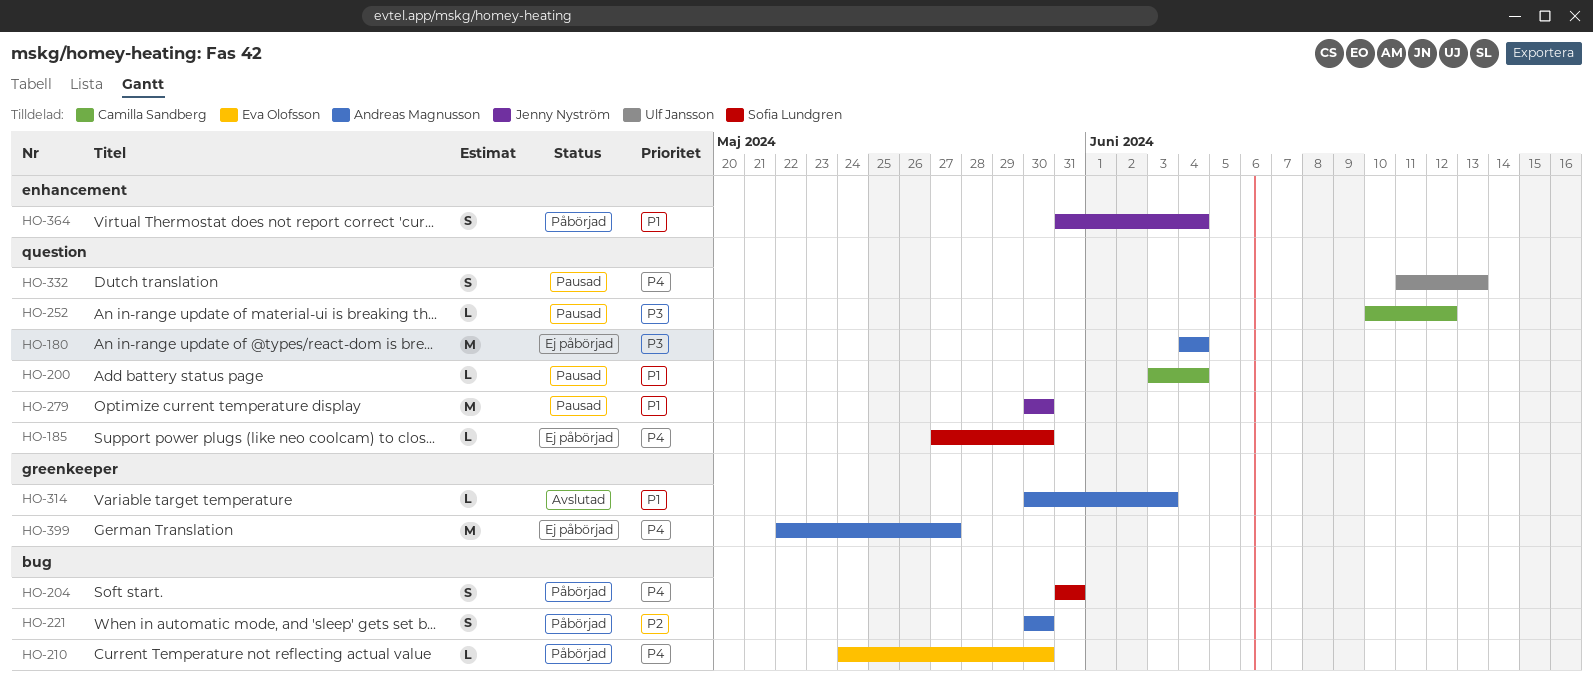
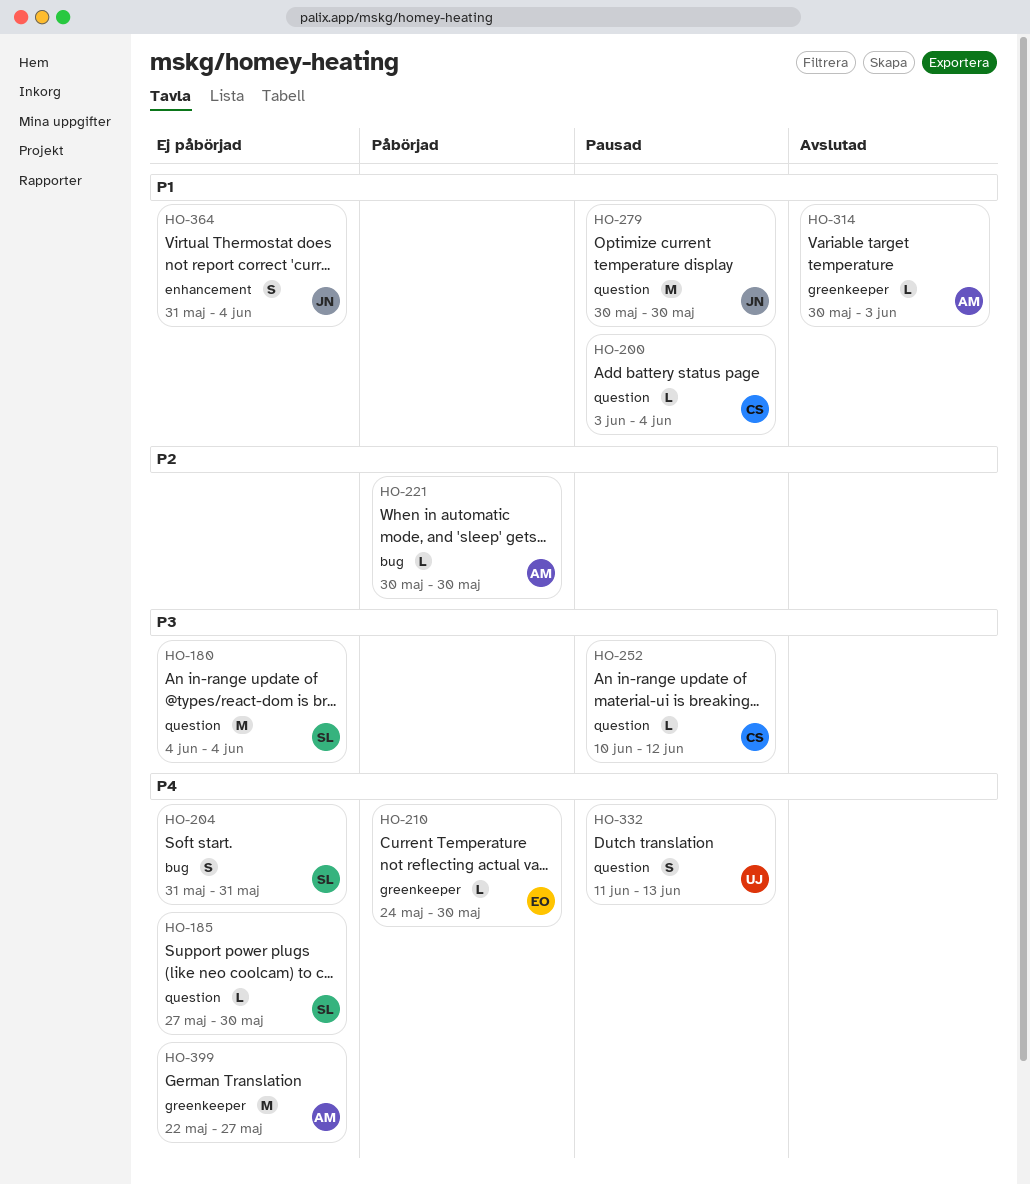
HO-180, owner: Andreas Magnusson -> Sofia Lundgren
HO-204, status: Påbörjad -> Ej påbörjad
HO-210, label: bug -> greenkeeper
HO-221, estimate: S -> L
HO-364, status: Påbörjad -> Ej påbörjad

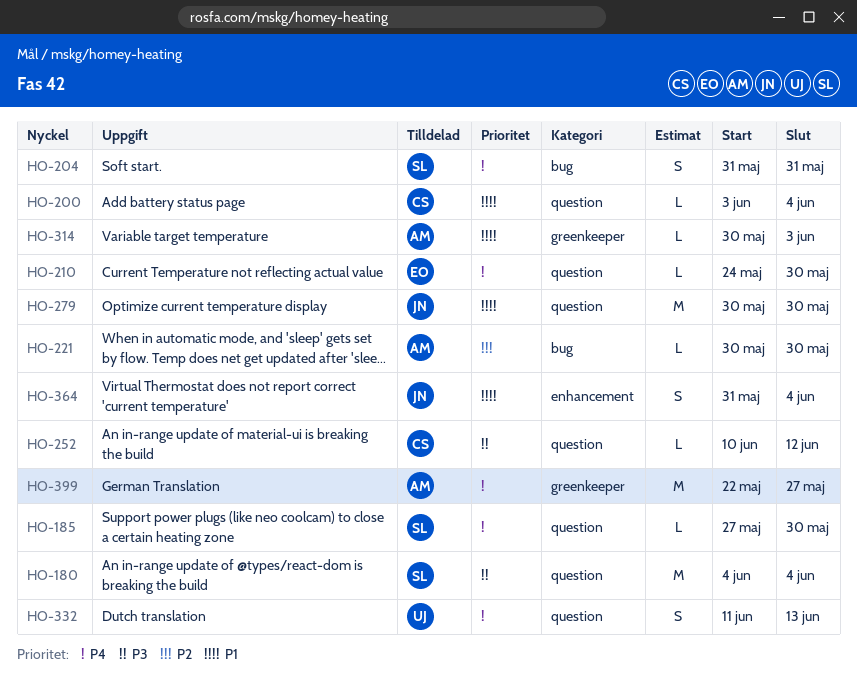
HO-210, label: greenkeeper -> question

